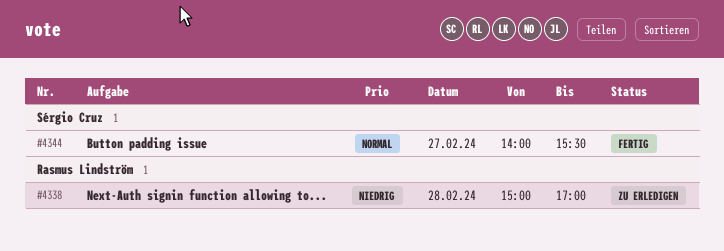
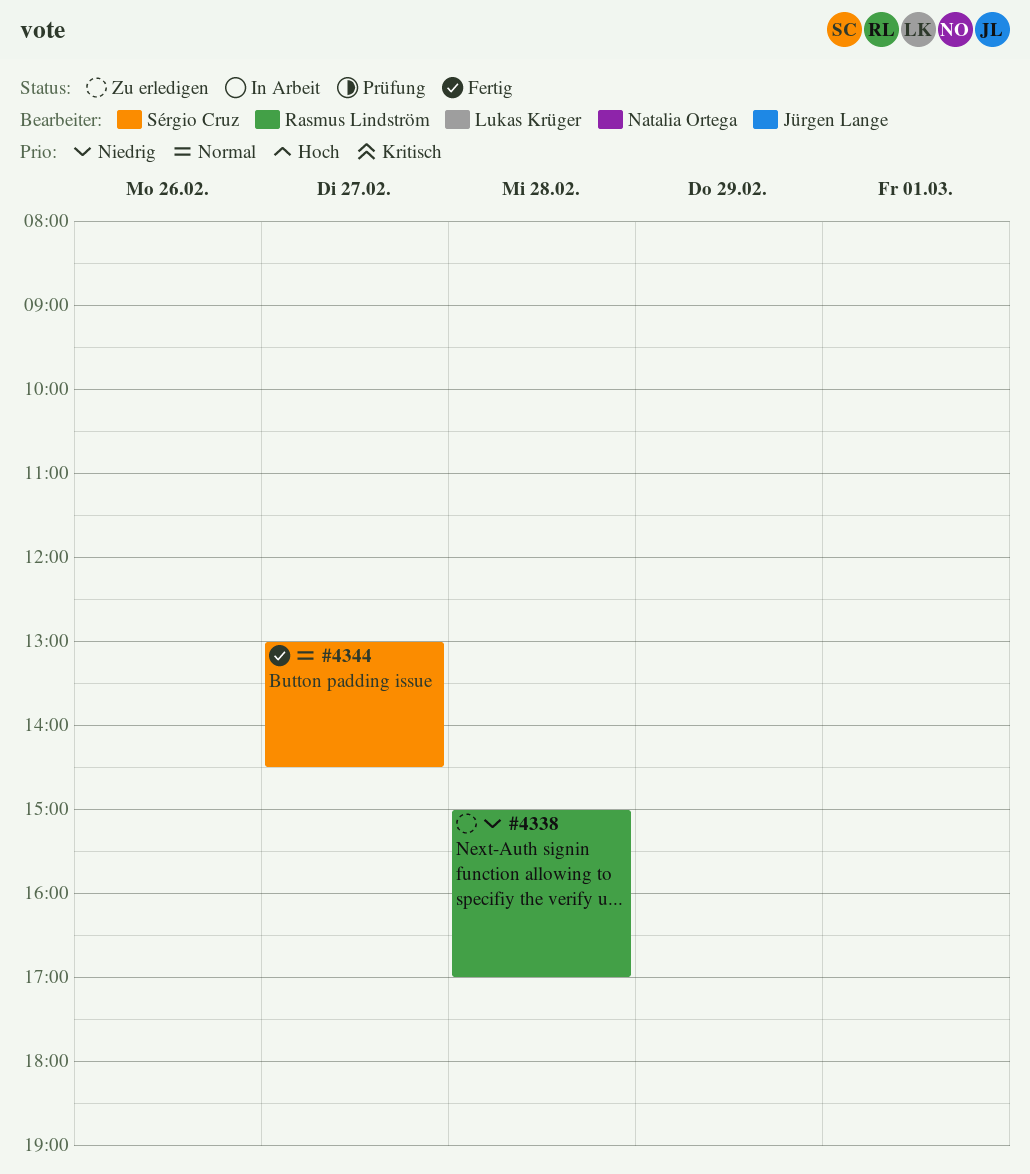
#4344, begins: 14:00 -> 13:00
#4344, ends: 15:30 -> 14:30

